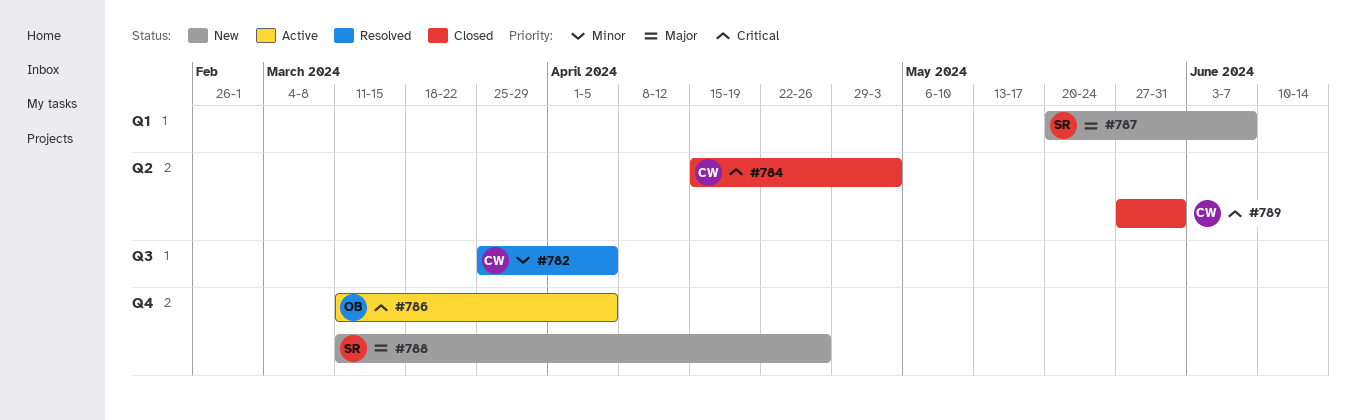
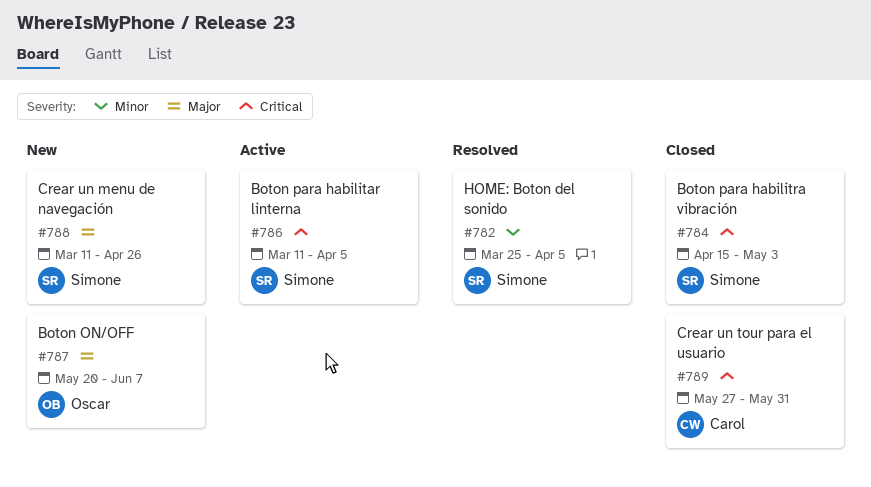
#782, owner: Carol -> Simone
#784, owner: Carol -> Simone
#786, owner: Oscar -> Simone
#787, owner: Simone -> Oscar

